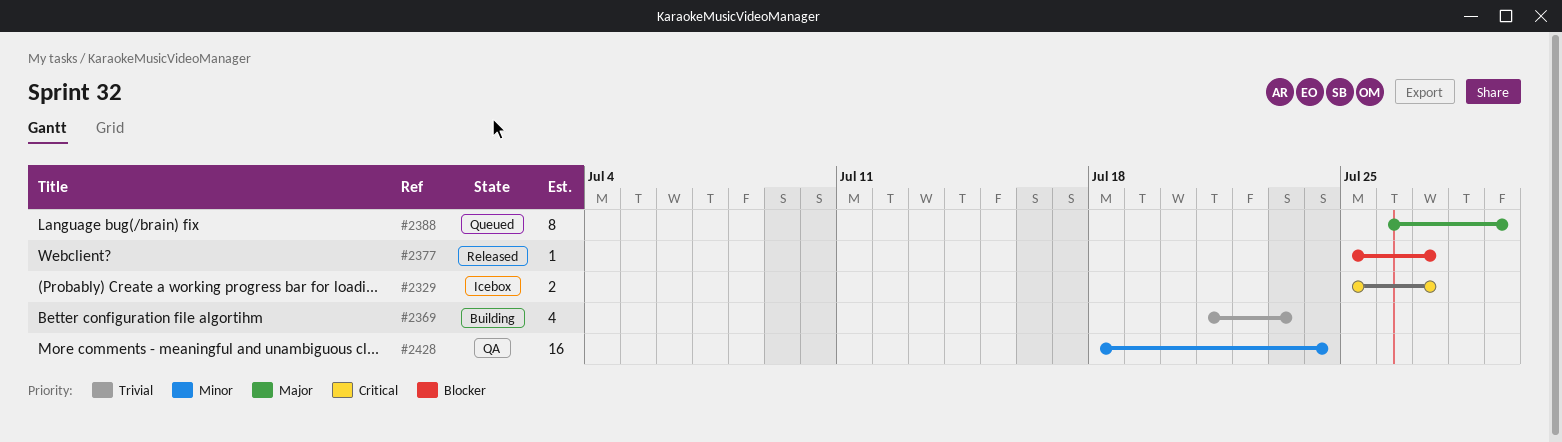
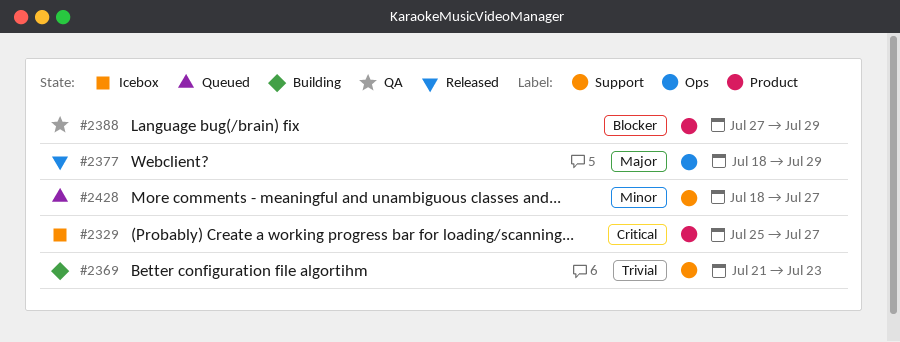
#2377, priority: Blocker -> Major
#2377, start: Jul 25 -> Jul 18
#2377, due: Jul 27 -> Jul 29
#2388, status: Queued -> QA
#2388, priority: Major -> Blocker
#2388, start: Jul 26 -> Jul 27
#2428, status: QA -> Queued
#2428, due: Jul 24 -> Jul 27

